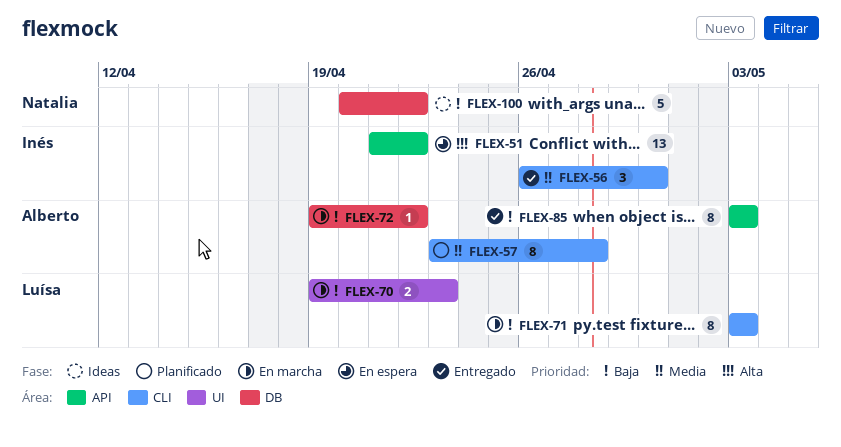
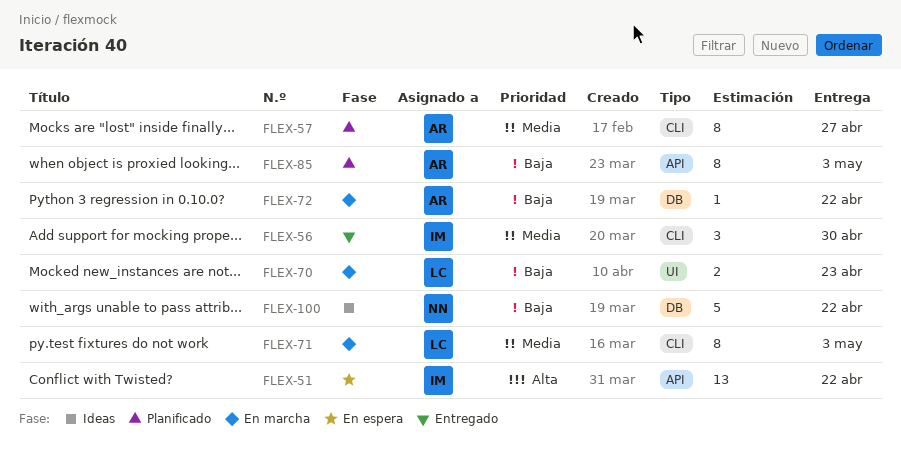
FLEX-57, due: Apr 28 -> Apr 27
FLEX-71, priority: Baja -> Media
FLEX-85, status: Entregado -> Planificado

